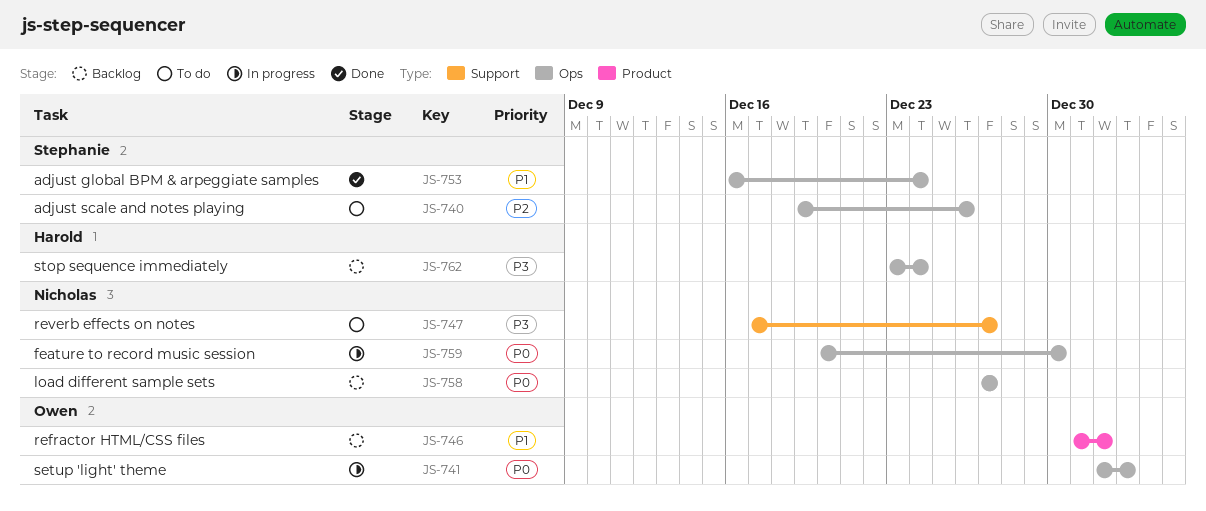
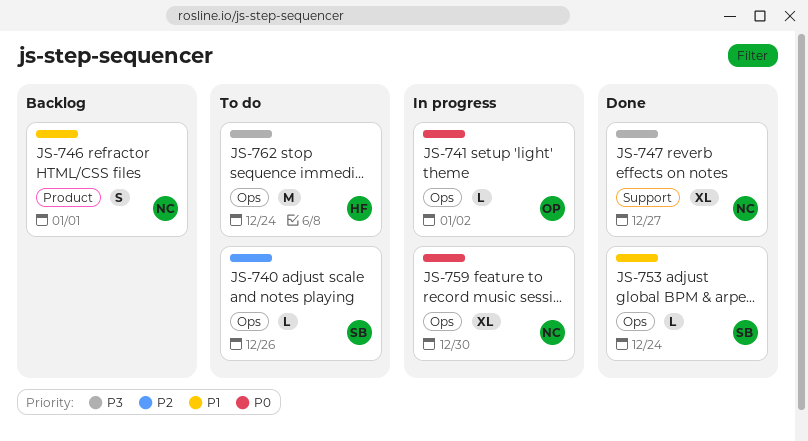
JS-746, owner: Owen -> Nicholas
JS-747, status: To do -> Done
JS-758: present -> none
JS-762, status: Backlog -> To do

